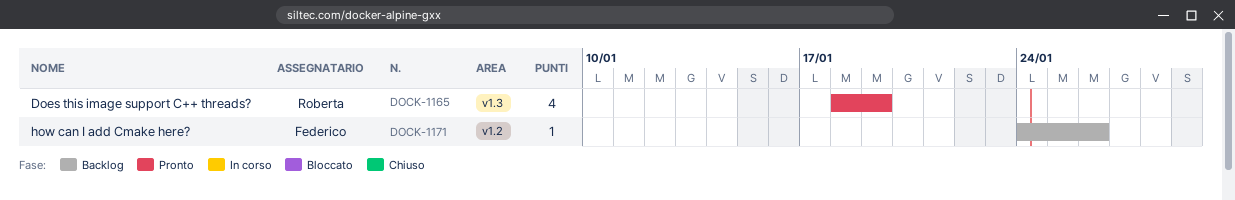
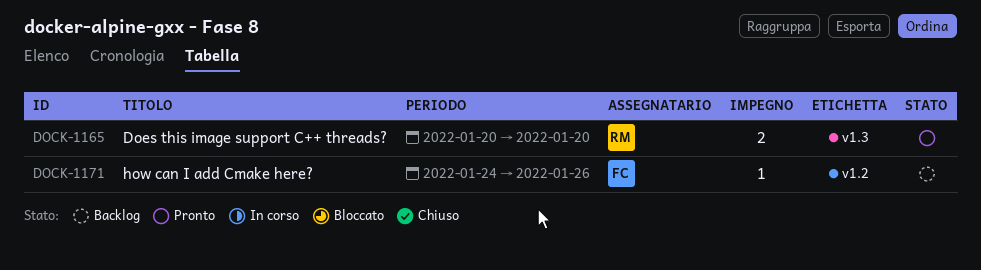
DOCK-1165, estimate: 4 -> 2
DOCK-1165, start: Jan 18 -> Jan 20
DOCK-1165, due: Jan 19 -> Jan 20

